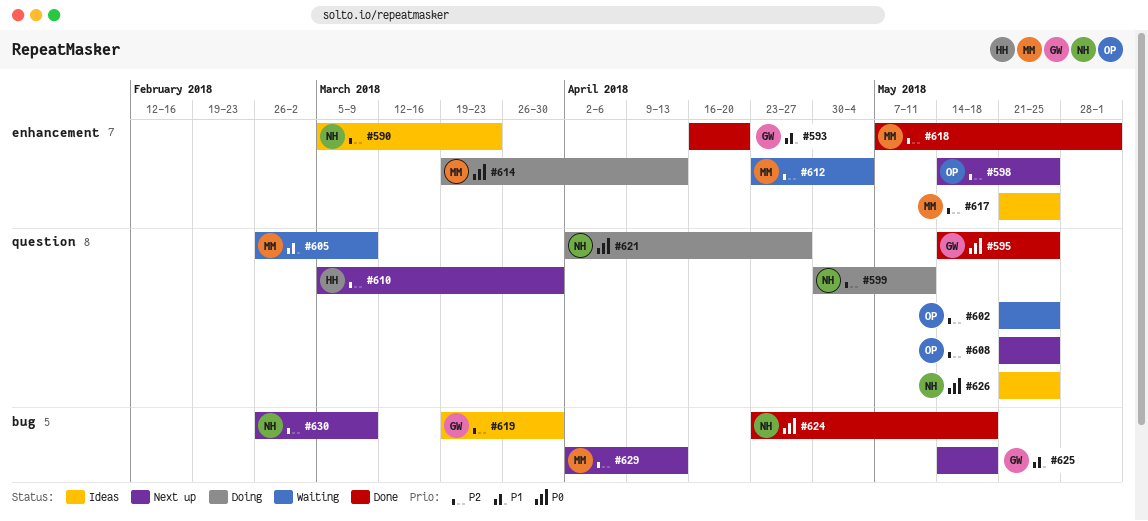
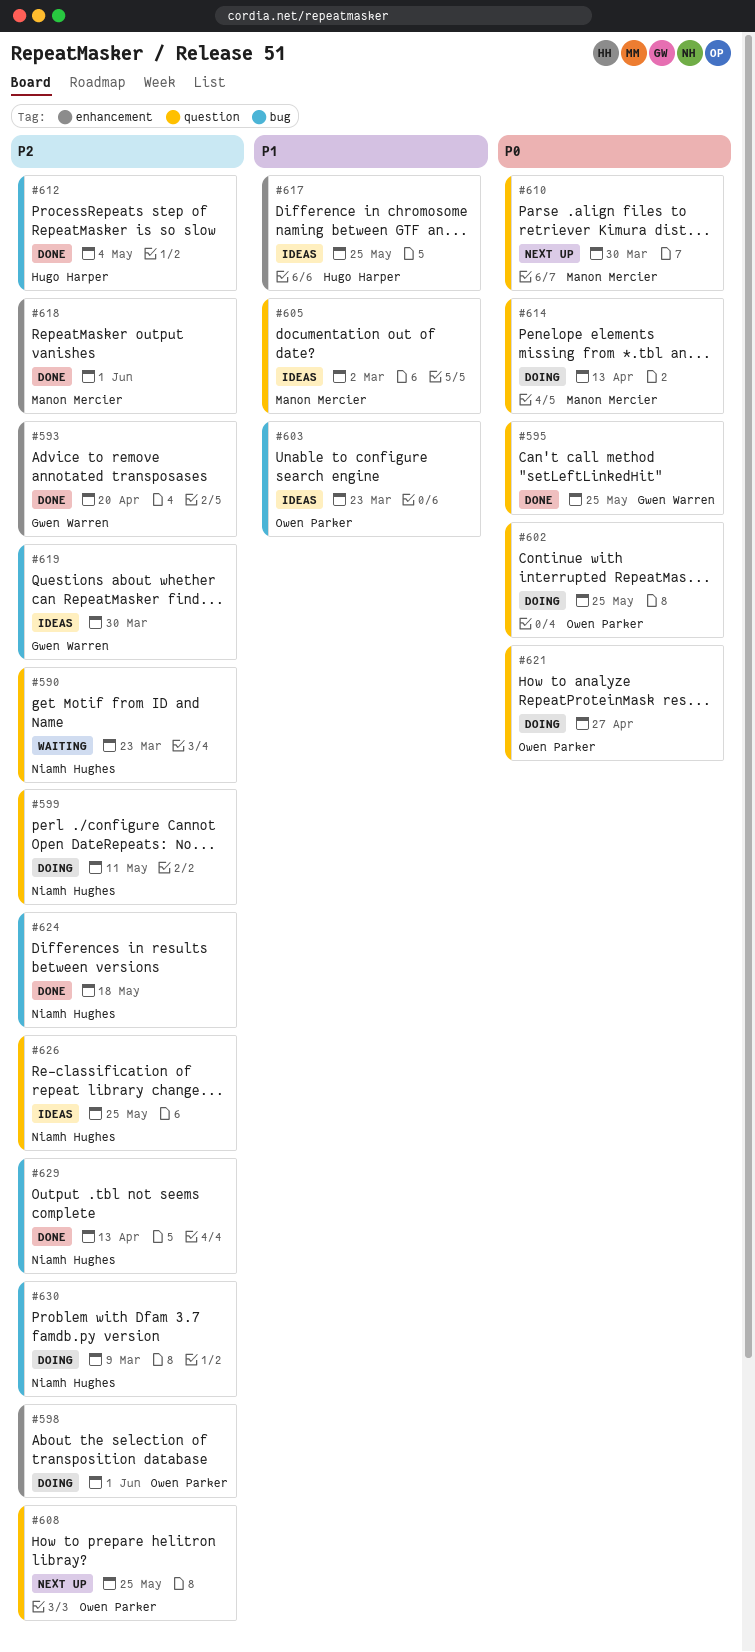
#590, status: Ideas -> Waiting
#590, label: enhancement -> question
#593, priority: P1 -> P2
#598, status: Next up -> Doing
#598, due: May 25 -> Jun 1
#602, status: Waiting -> Doing
#602, priority: P2 -> P0
#603: none -> present
#605, status: Waiting -> Ideas
#605, due: Mar 9 -> Mar 2
#610, owner: Hugo Harper -> Manon Mercier
#610, priority: P2 -> P0
#612, status: Waiting -> Done
#612, owner: Manon Mercier -> Hugo Harper
#612, label: enhancement -> bug
#614, label: enhancement -> question
#617, owner: Manon Mercier -> Hugo Harper
#617, priority: P2 -> P1
#621, owner: Niamh Hughes -> Owen Parker
#624, priority: P0 -> P2
#625: present -> none
#626, priority: P0 -> P2
#629, status: Next up -> Done
#629, owner: Manon Mercier -> Niamh Hughes
#630, status: Next up -> Doing

